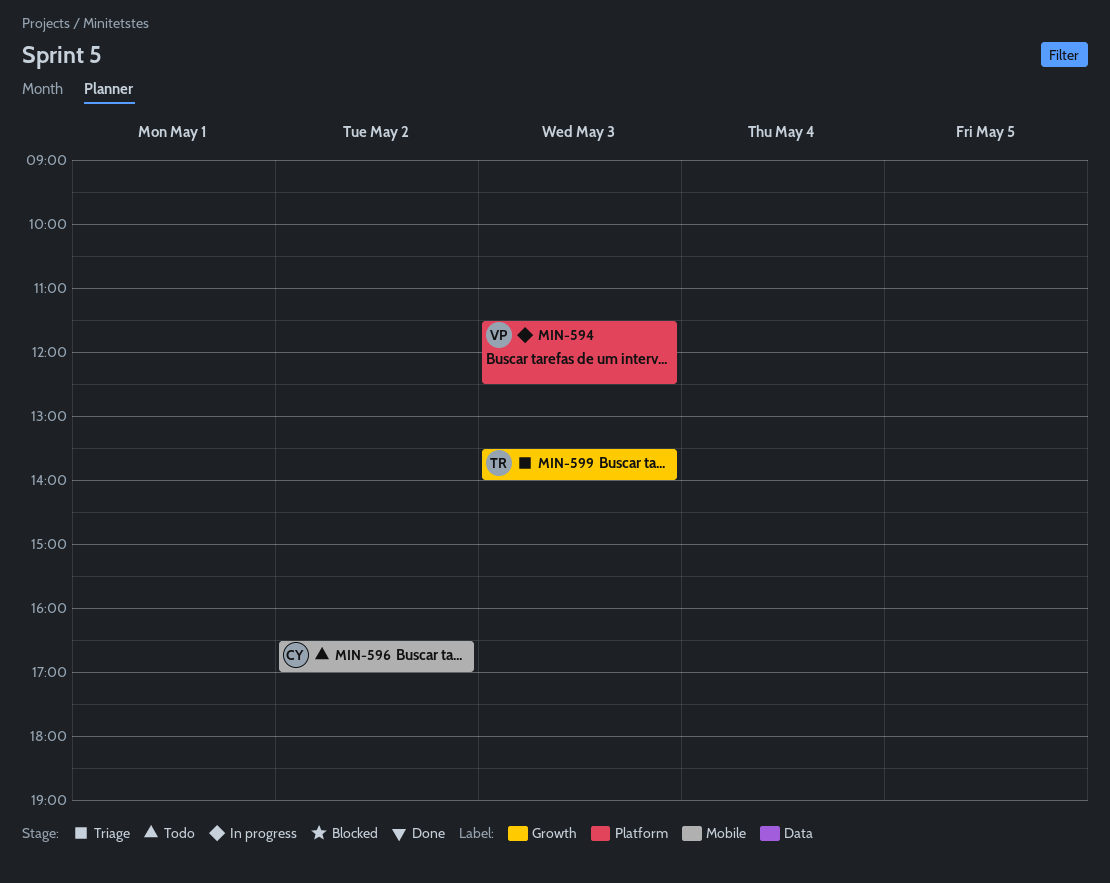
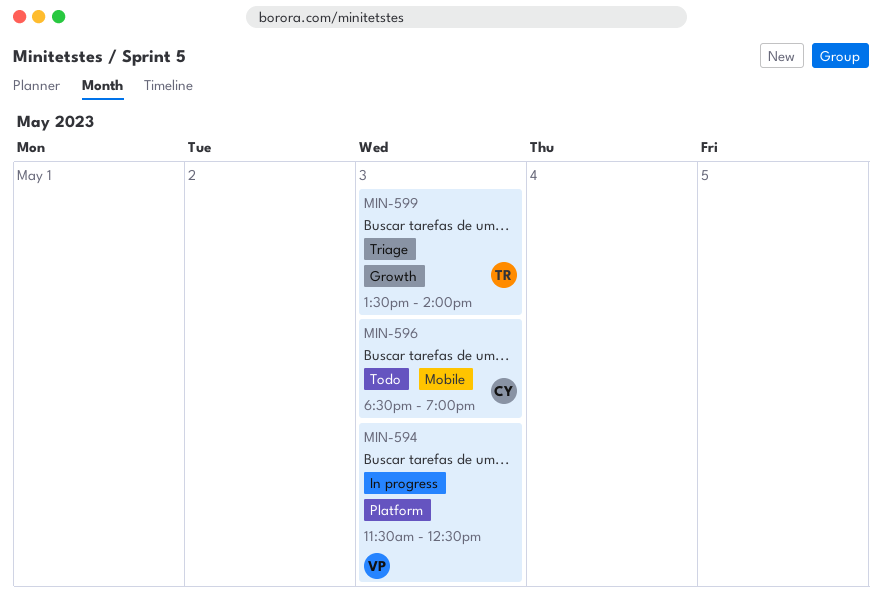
MIN-596, day: May 2 -> May 3
MIN-596, begins: 16:30 -> 18:30
MIN-596, ends: 17:00 -> 19:00

